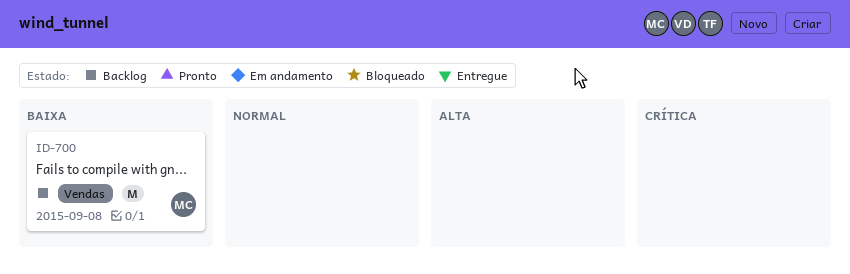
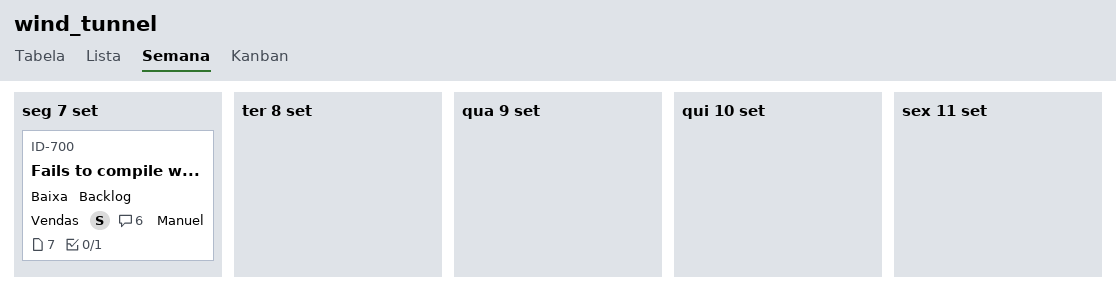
ID-700, estimate: M -> S
ID-700, due: Sep 8 -> Sep 7

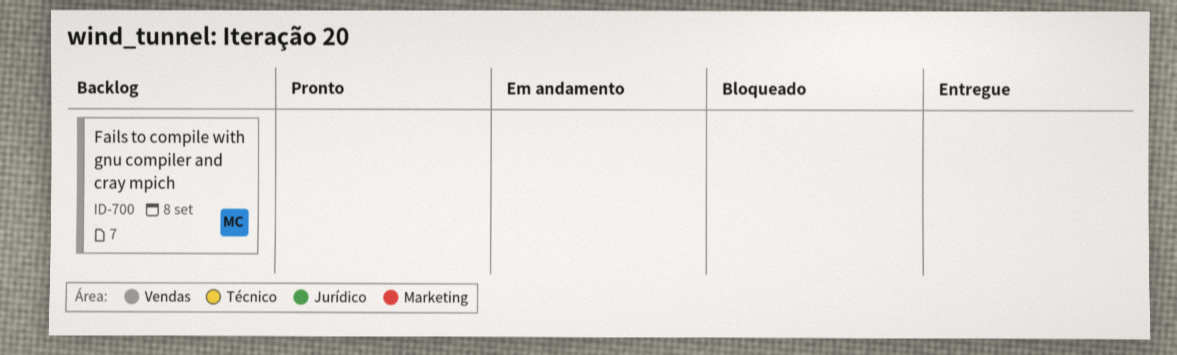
ID-700, due: Sep 7 -> Sep 8

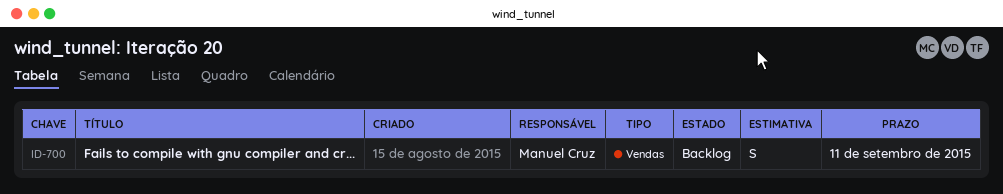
ID-700, due: Sep 8 -> Sep 11

